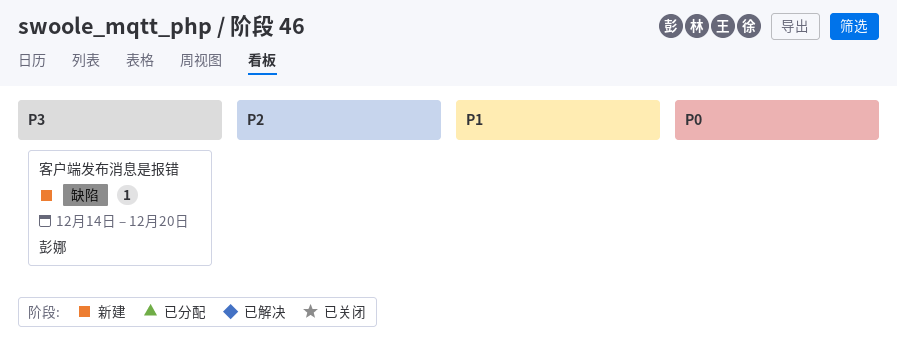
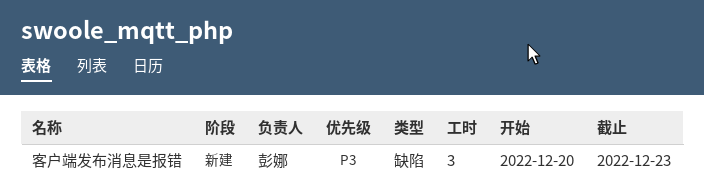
客户端发布消息是报错, estimate: 1 -> 3
客户端发布消息是报错, start: Dec 14 -> Dec 20
客户端发布消息是报错, due: Dec 20 -> Dec 23

